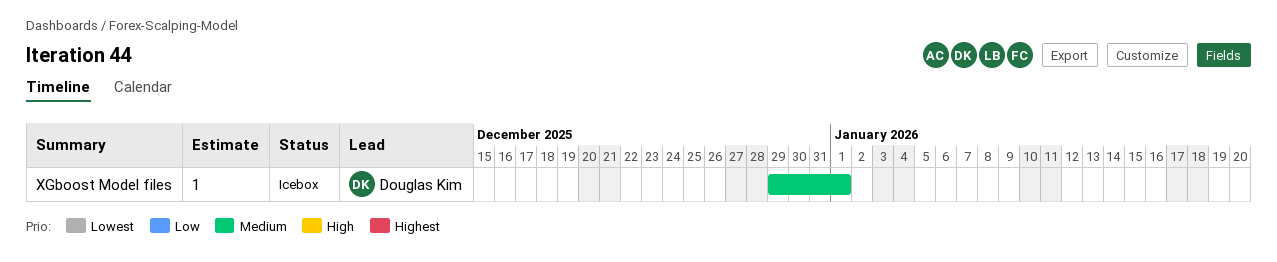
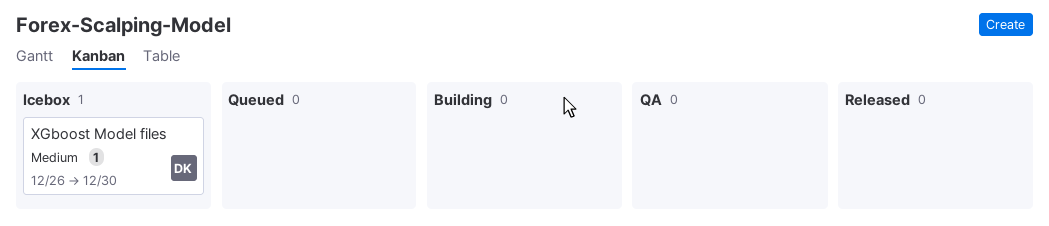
XGboost Model files, start: Dec 29 -> Dec 26
XGboost Model files, due: Jan 1 -> Dec 30

